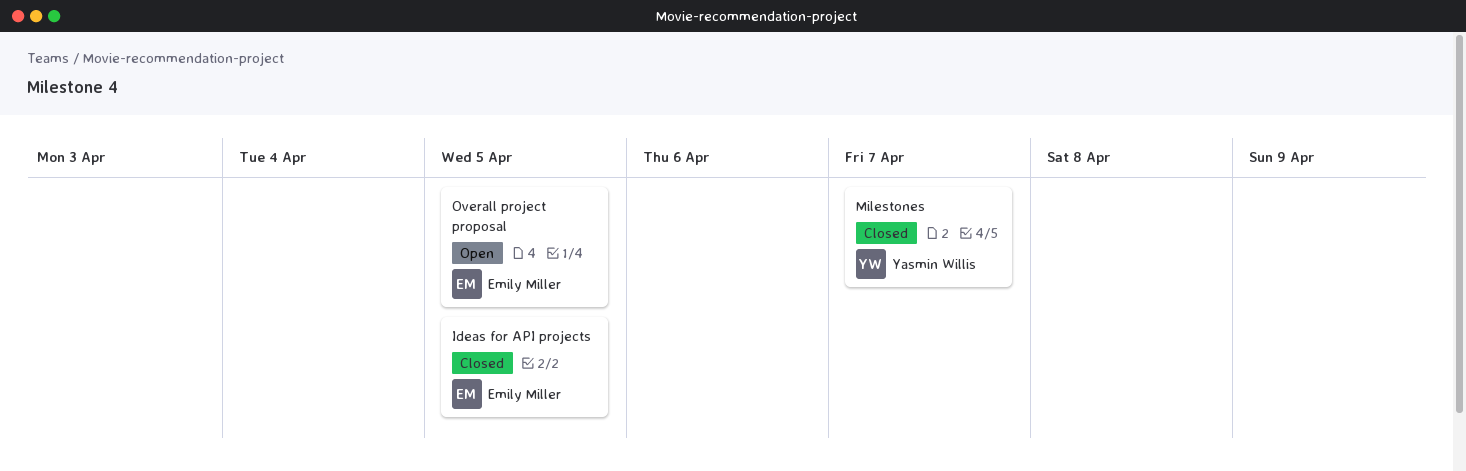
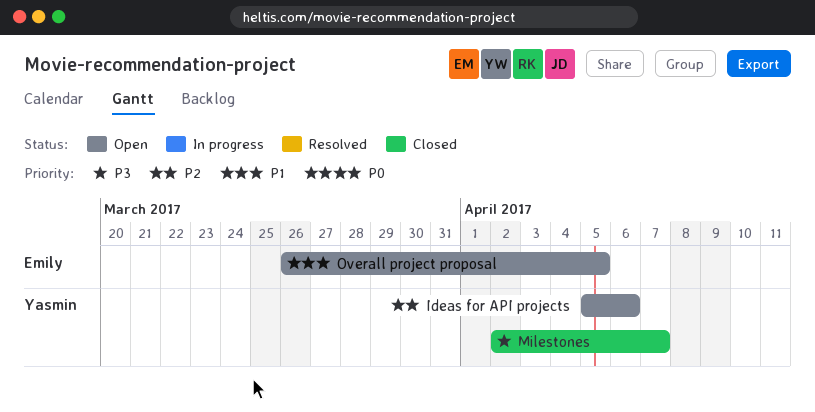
Ideas for API projects, status: Closed -> Open
Ideas for API projects, owner: Emily Miller -> Yasmin Willis
Ideas for API projects, due: Apr 5 -> Apr 6

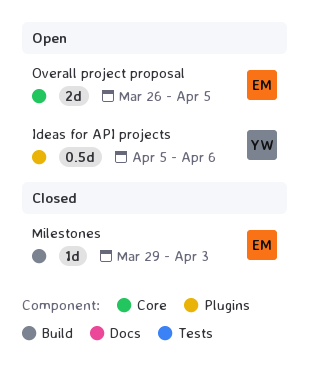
Milestones, owner: Yasmin -> Emily
Milestones, start: Apr 2 -> Mar 29
Milestones, due: Apr 7 -> Apr 3

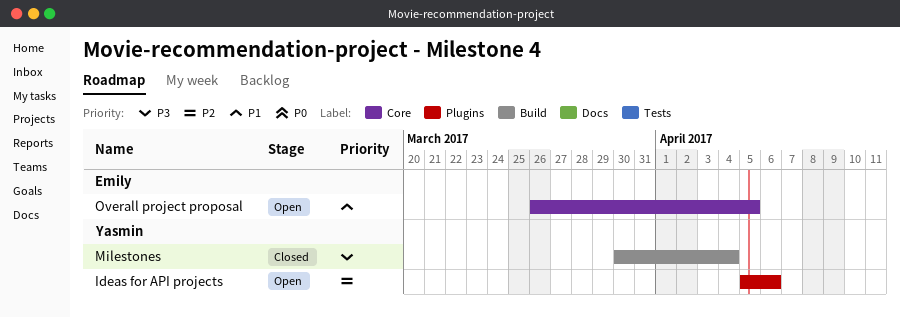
Milestones, owner: Emily -> Yasmin
Milestones, start: Mar 29 -> Mar 30
Milestones, due: Apr 3 -> Apr 4

